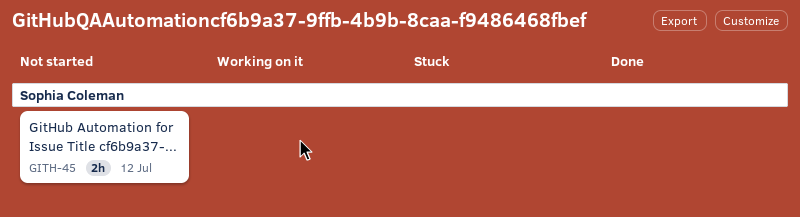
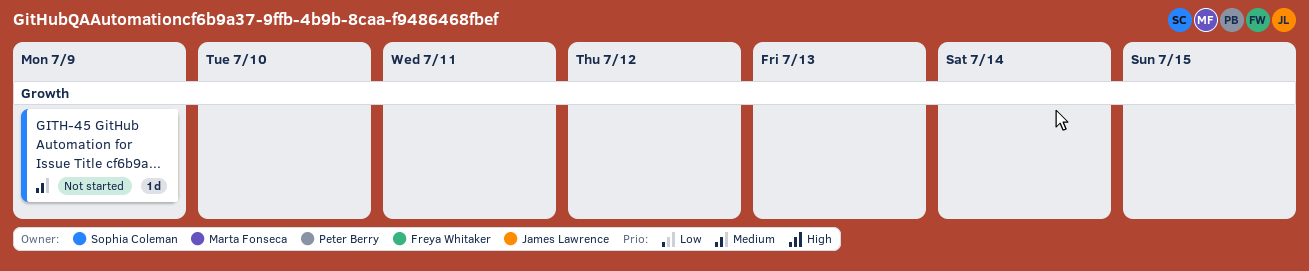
GITH-45, estimate: 2h -> 1d
GITH-45, due: Jul 12 -> Jul 9

